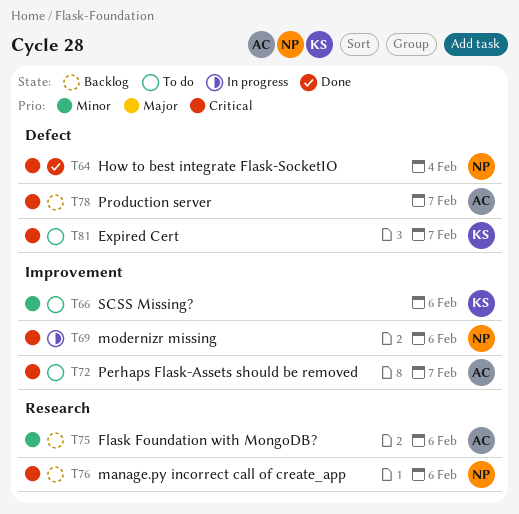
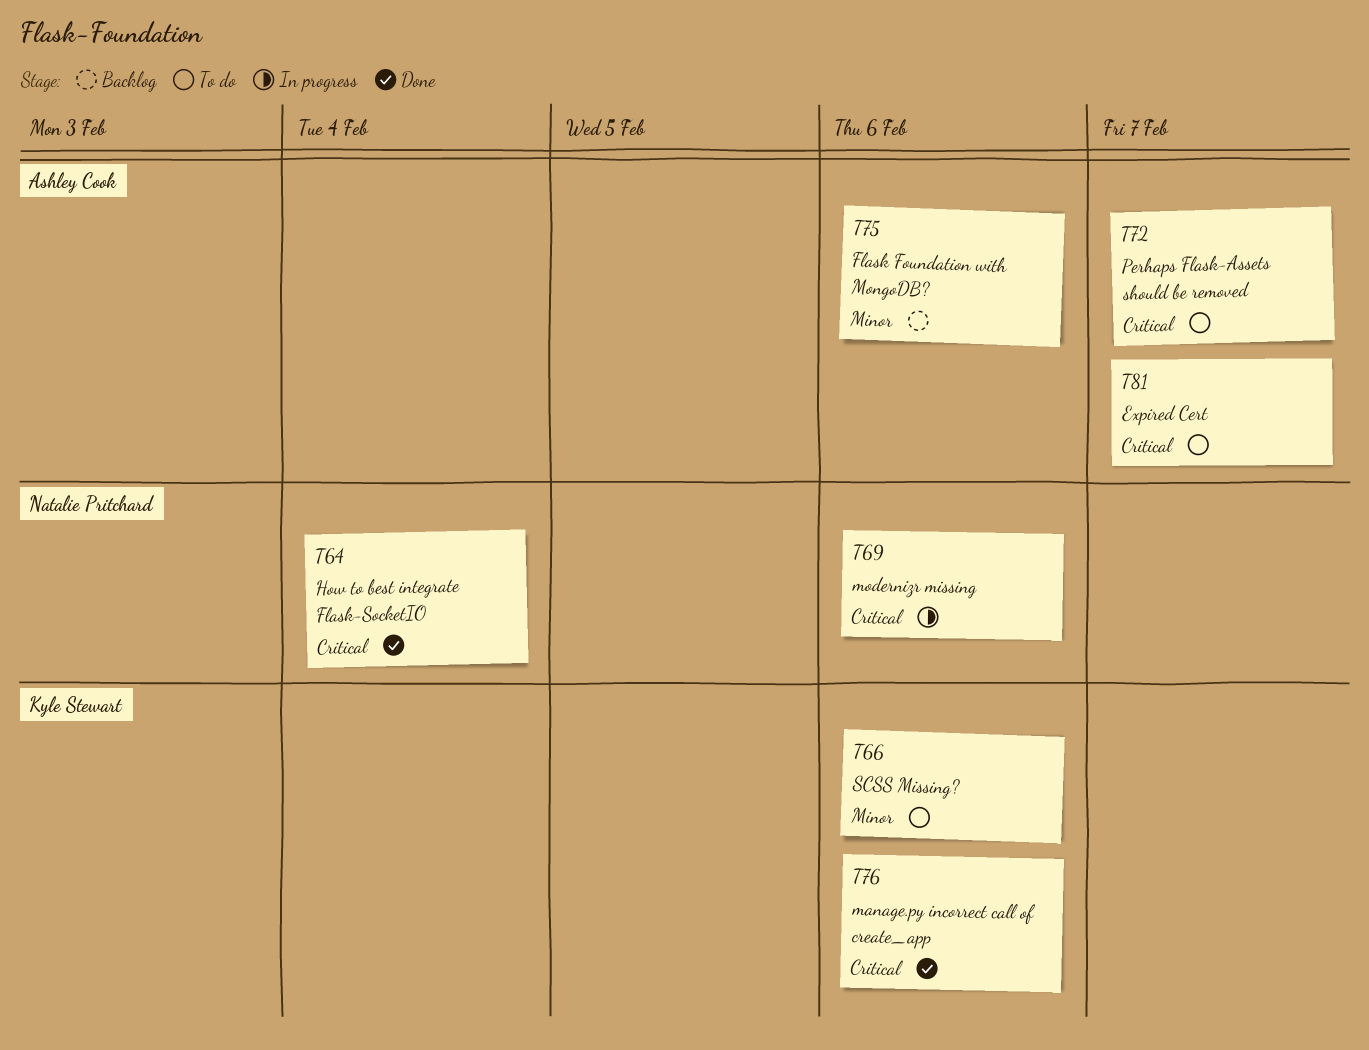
T76, status: Backlog -> Done
T76, owner: Natalie Pritchard -> Kyle Stewart
T78: present -> none
T81, owner: Kyle Stewart -> Ashley Cook

